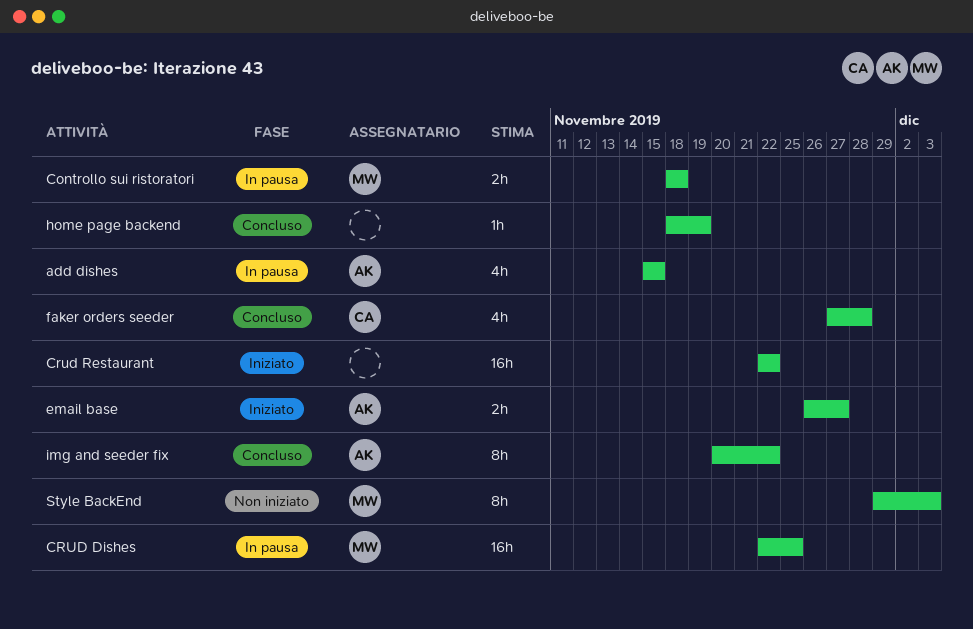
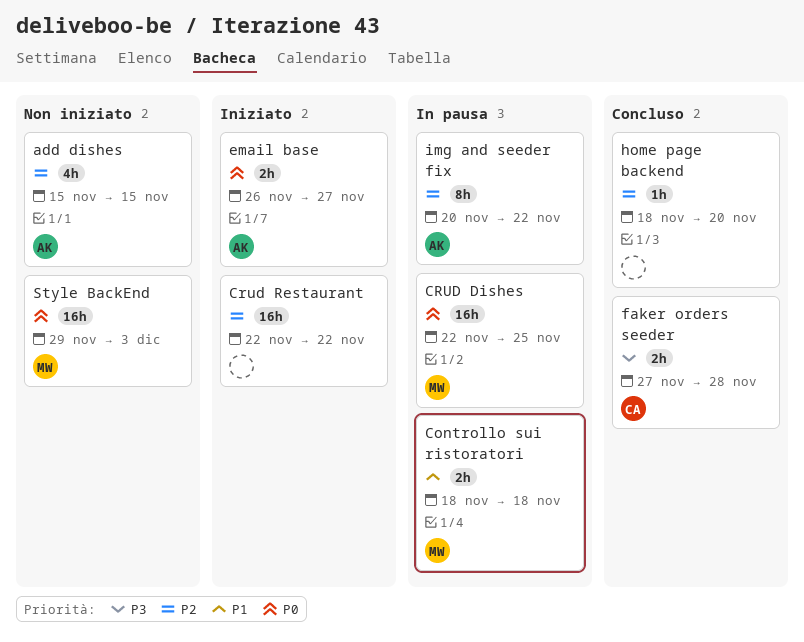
add dishes, status: In pausa -> Non iniziato
faker orders seeder, estimate: 4h -> 2h
home page backend, due: Nov 19 -> Nov 20
img and seeder fix, status: Concluso -> In pausa
Style BackEnd, estimate: 8h -> 16h

